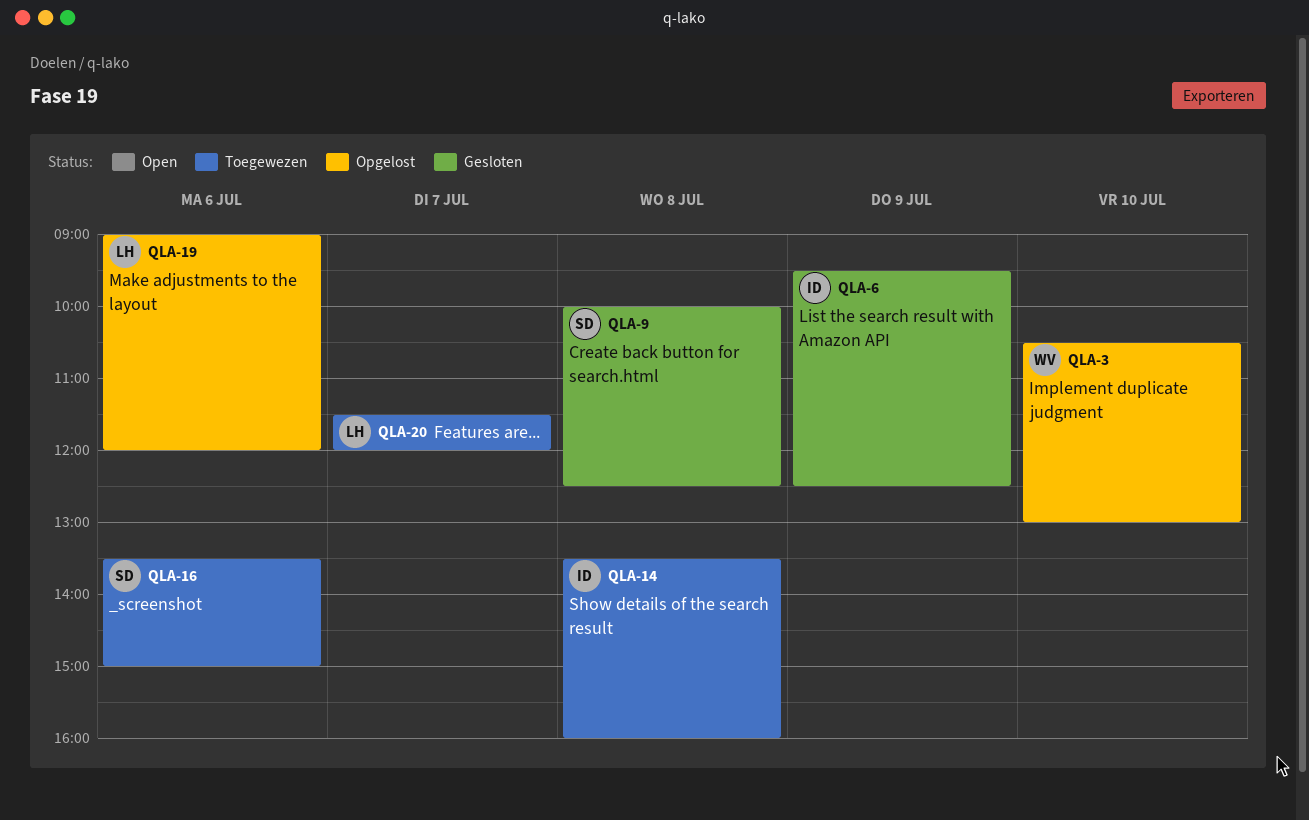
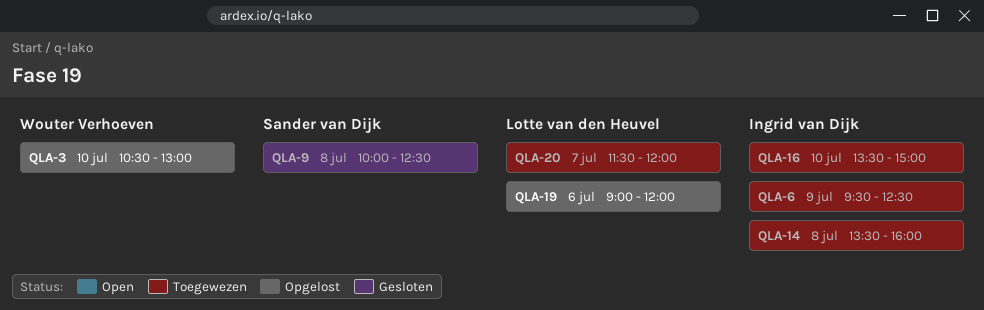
QLA-6, status: Gesloten -> Toegewezen
QLA-16, owner: Sander van Dijk -> Ingrid van Dijk
QLA-16, day: Jul 6 -> Jul 10

